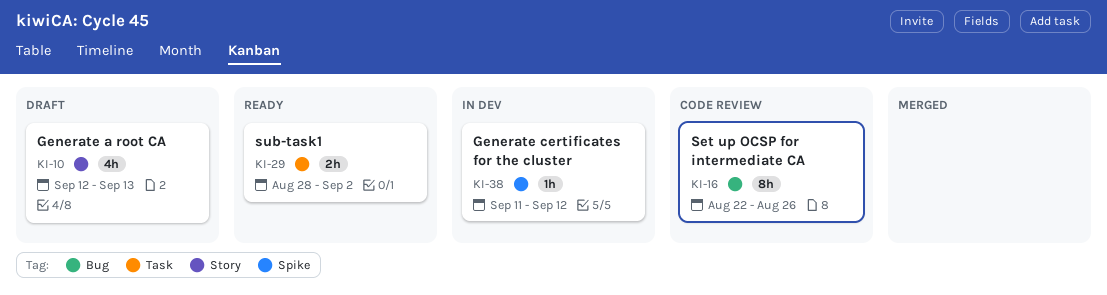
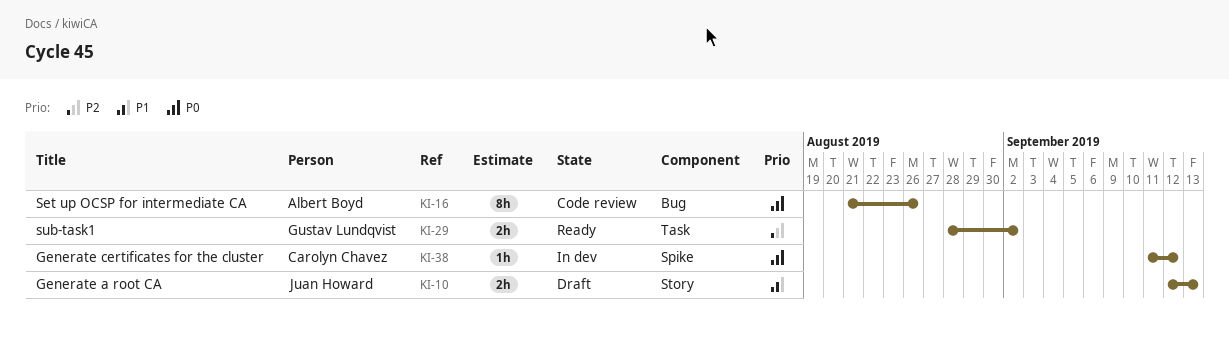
KI-10, estimate: 4h -> 2h
KI-16, start: Aug 22 -> Aug 21

